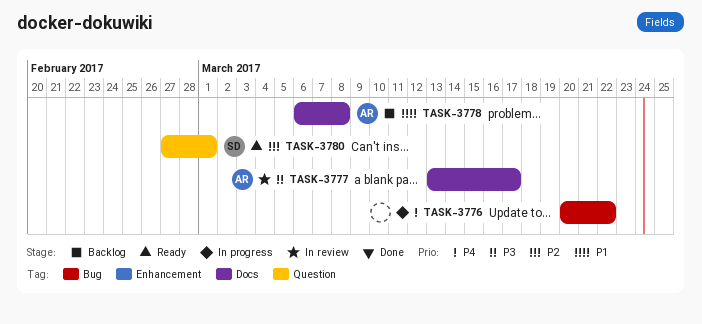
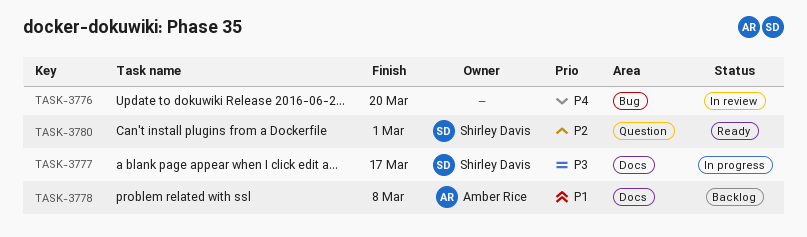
TASK-3776, status: In progress -> In review
TASK-3776, due: Mar 22 -> Mar 20
TASK-3777, status: In review -> In progress
TASK-3777, owner: Amber Rice -> Shirley Davis

